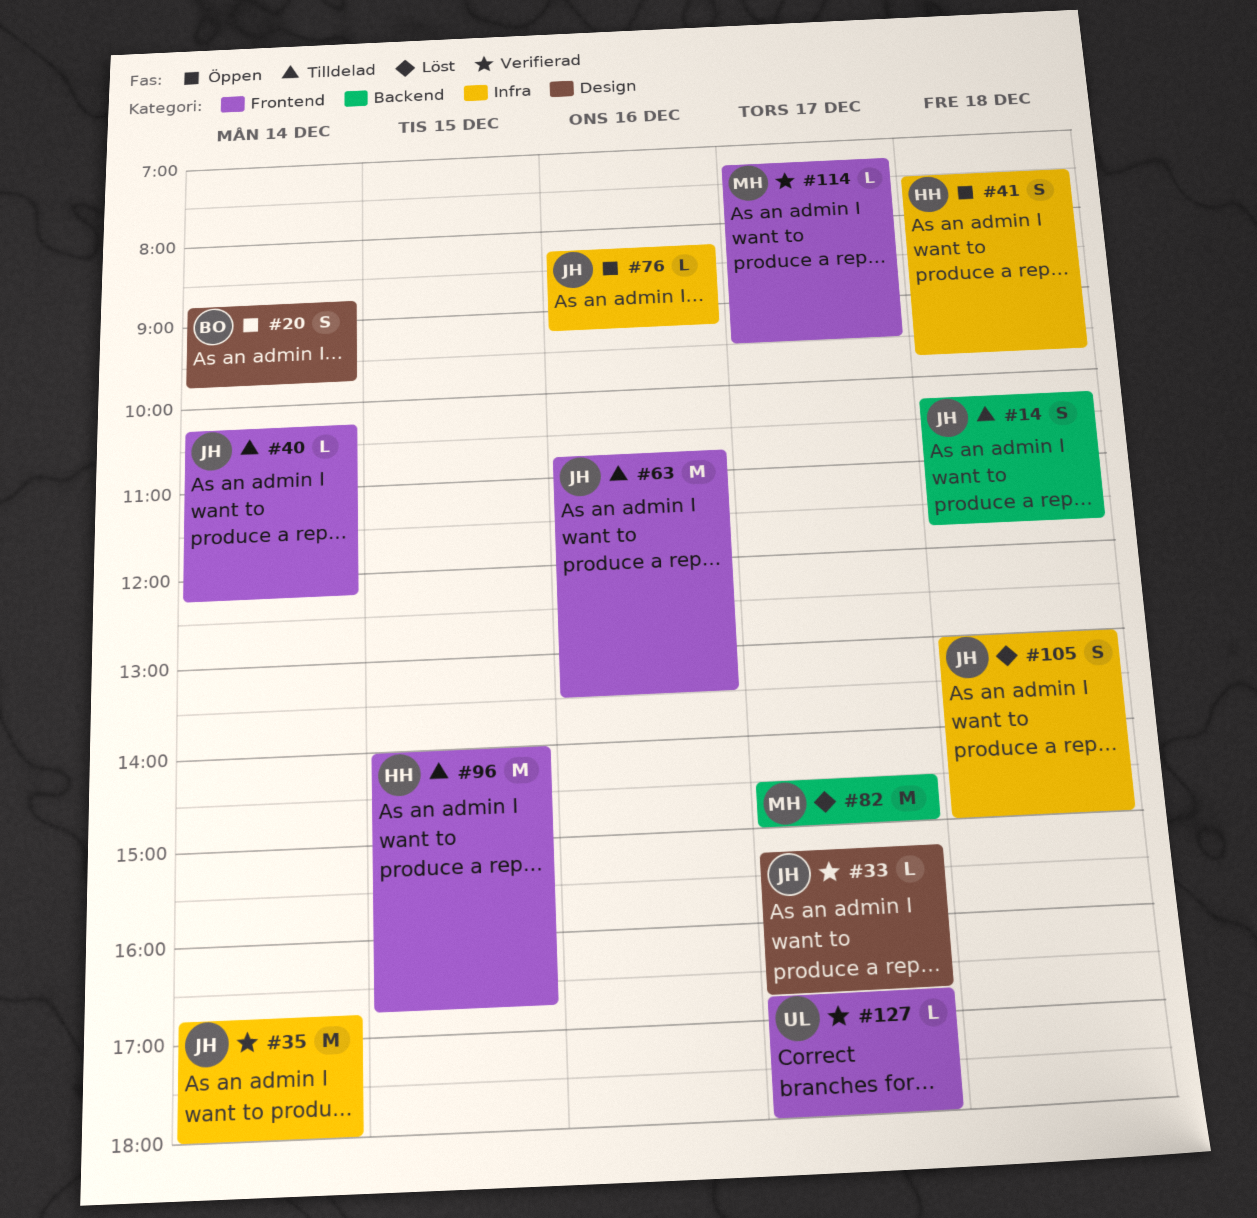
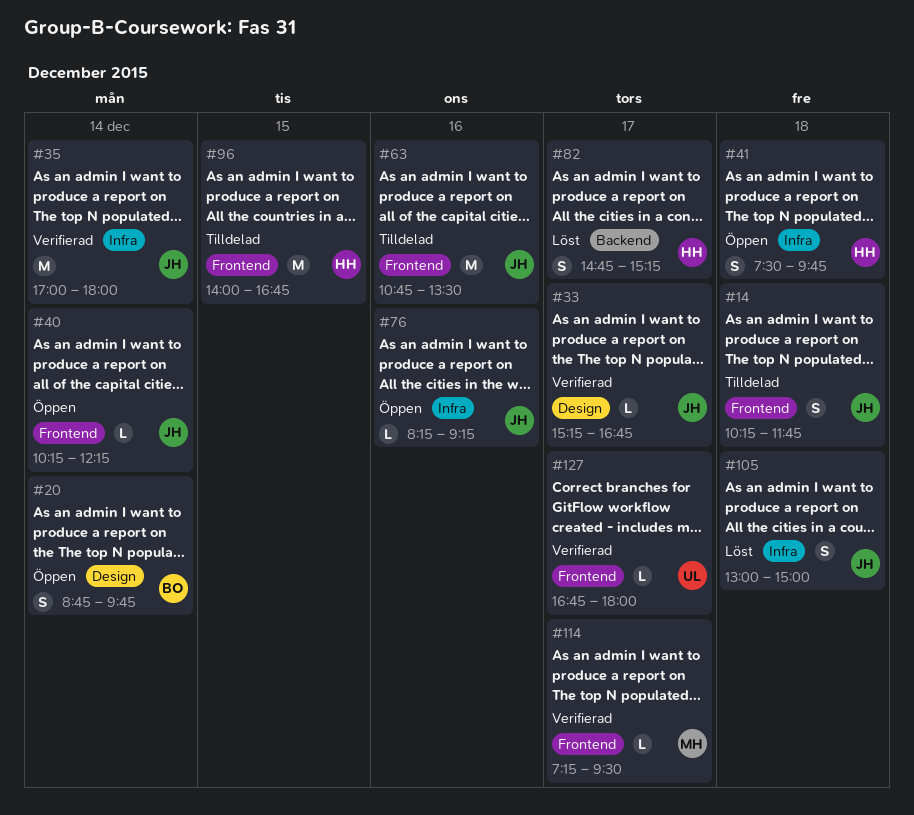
#14, label: Backend -> Frontend
#35, begins: 16:45 -> 17:00
#40, status: Tilldelad -> Öppen
#82, owner: MH -> HH
#82, estimate: M -> S
#82, begins: 14:30 -> 14:45
#82, ends: 15:00 -> 15:15

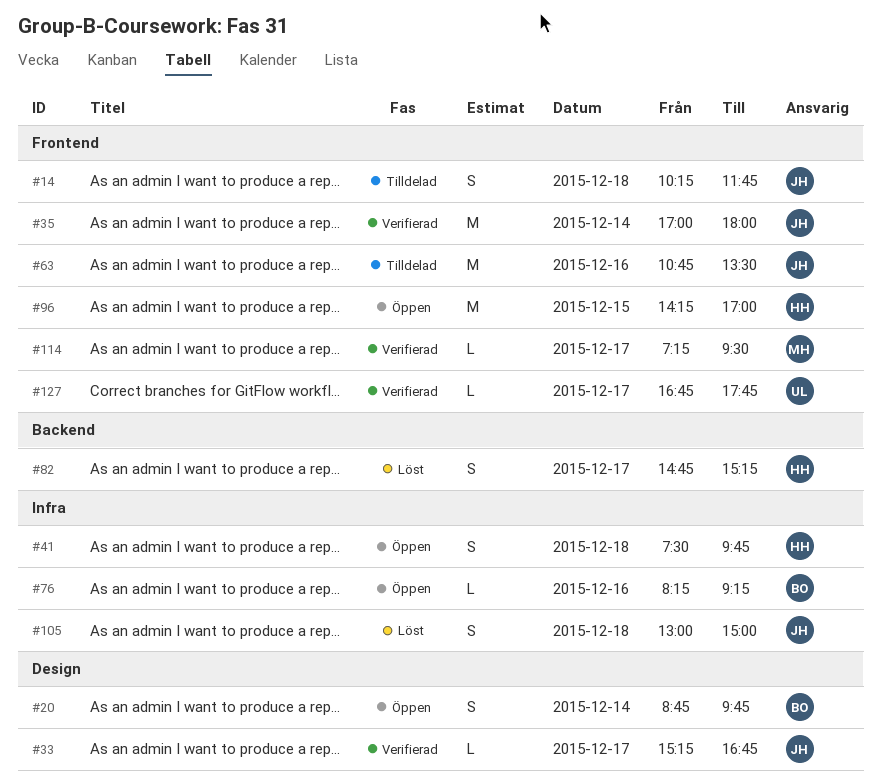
#35, label: Infra -> Frontend
#40: present -> none
#76, owner: JH -> BO
#96, status: Tilldelad -> Öppen
#96, begins: 14:00 -> 14:15
#96, ends: 16:45 -> 17:00
#127, ends: 18:00 -> 17:45

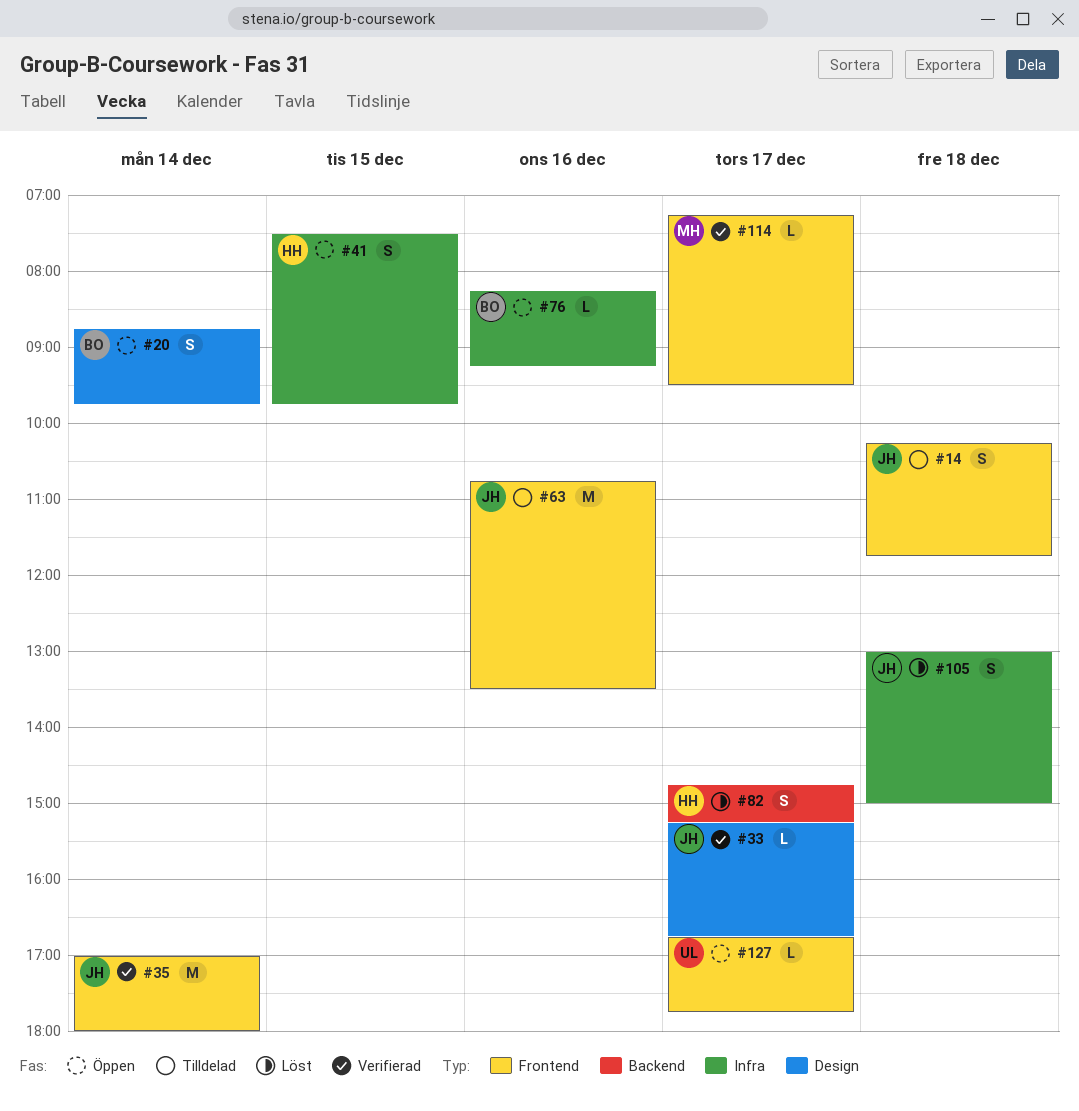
#41, day: Dec 18 -> Dec 15
#96: present -> none
#127, status: Verifierad -> Öppen

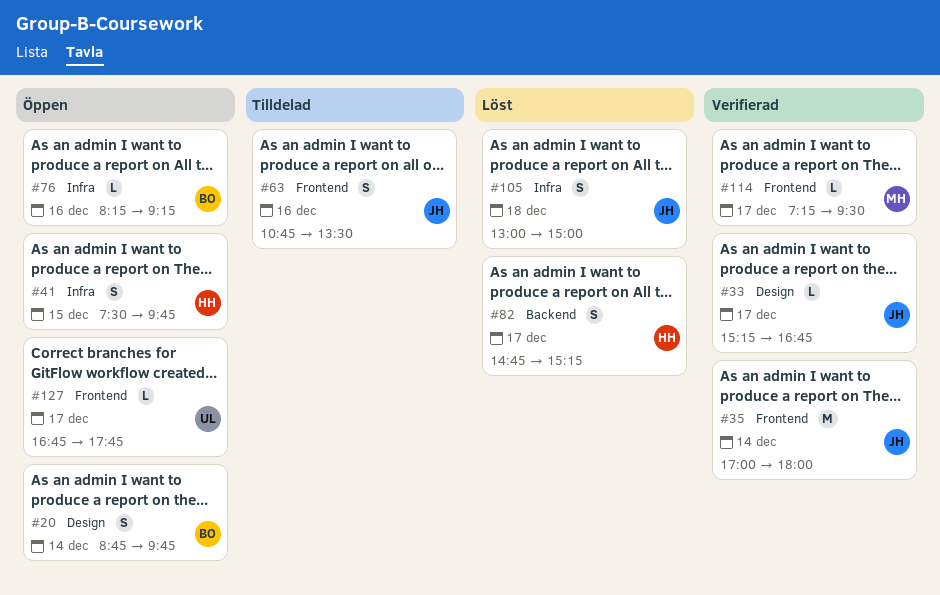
#14: present -> none
#63, estimate: M -> S

